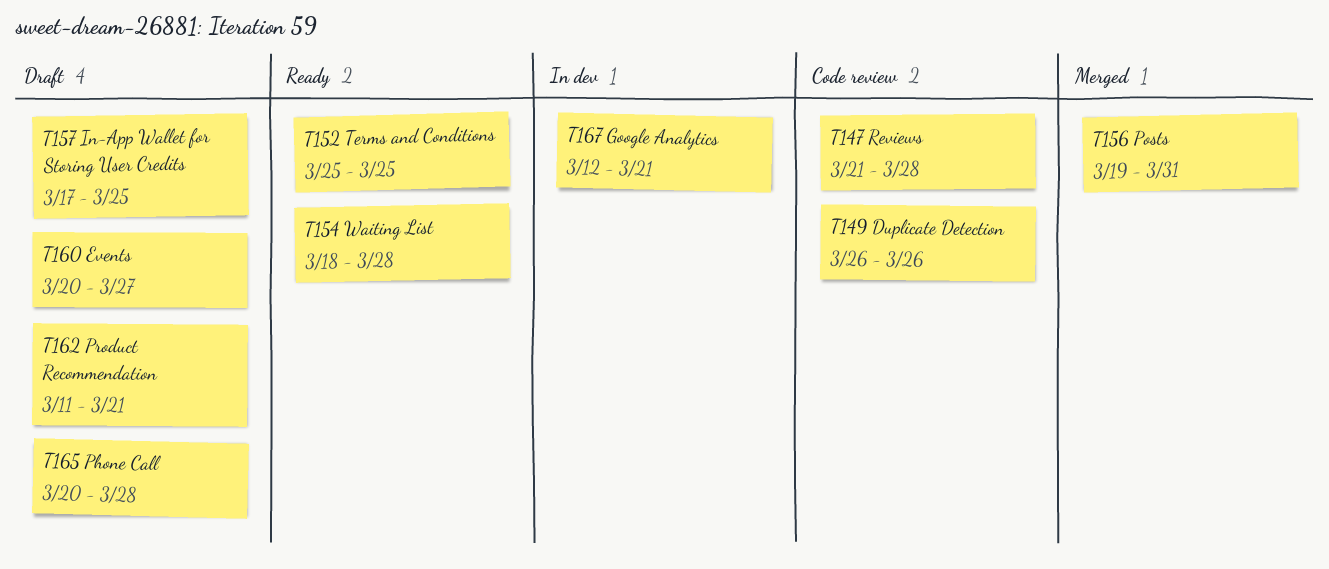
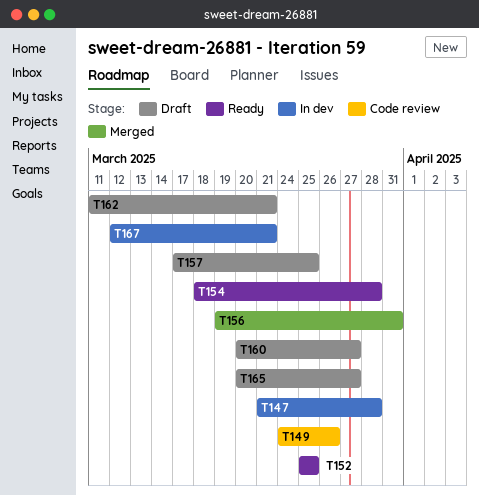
T147, status: Code review -> In dev
T149, start: Mar 26 -> Mar 24
T165, due: Mar 28 -> Mar 27

